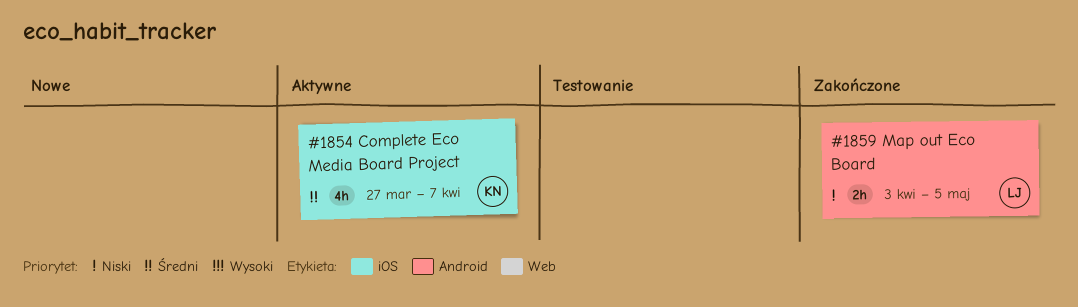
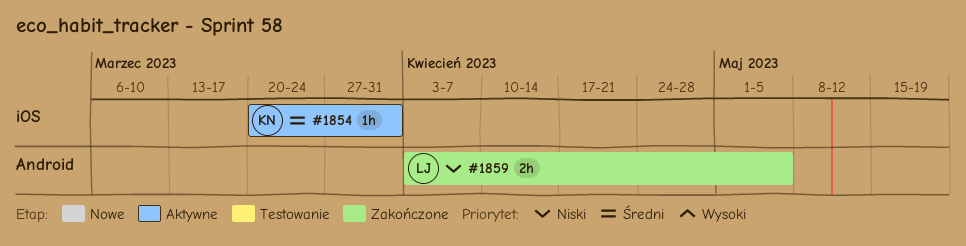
#1854, estimate: 4h -> 1h
#1854, start: Mar 27 -> Mar 20
#1854, due: Apr 7 -> Mar 31

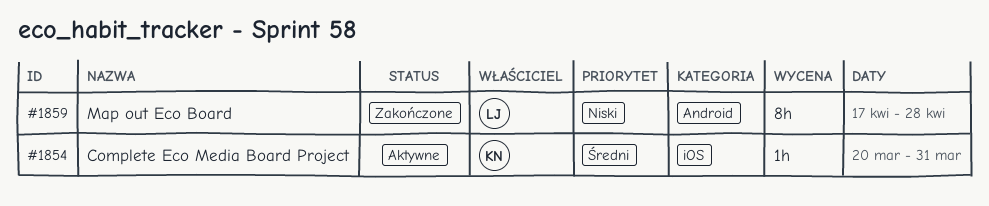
#1859, estimate: 2h -> 8h
#1859, start: Apr 3 -> Apr 17
#1859, due: May 5 -> Apr 28

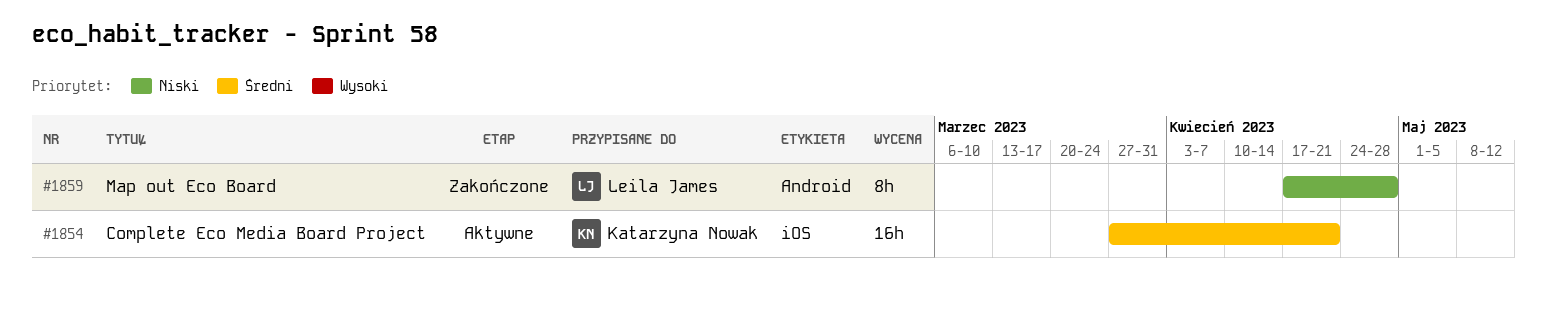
#1854, estimate: 1h -> 16h
#1854, start: Mar 20 -> Mar 27
#1854, due: Mar 31 -> Apr 21

